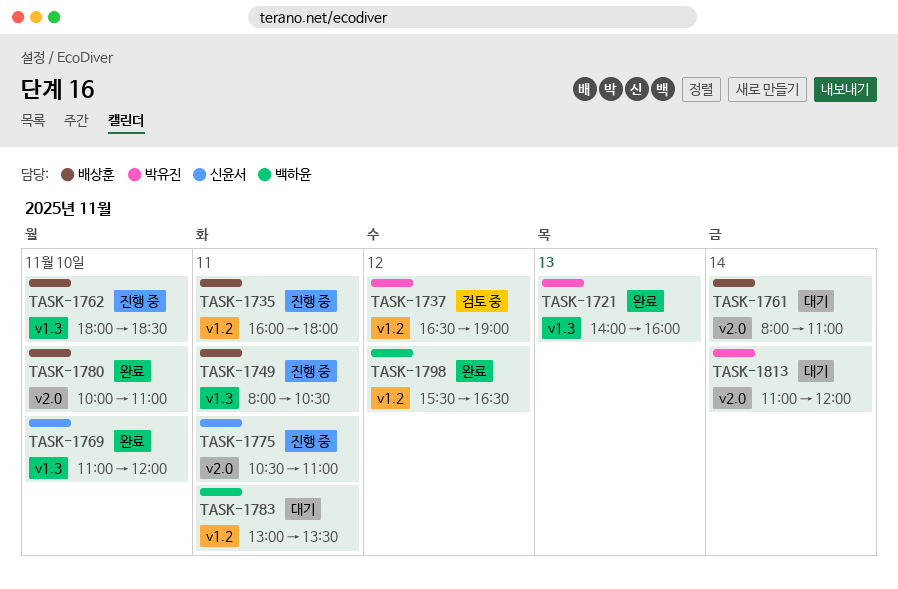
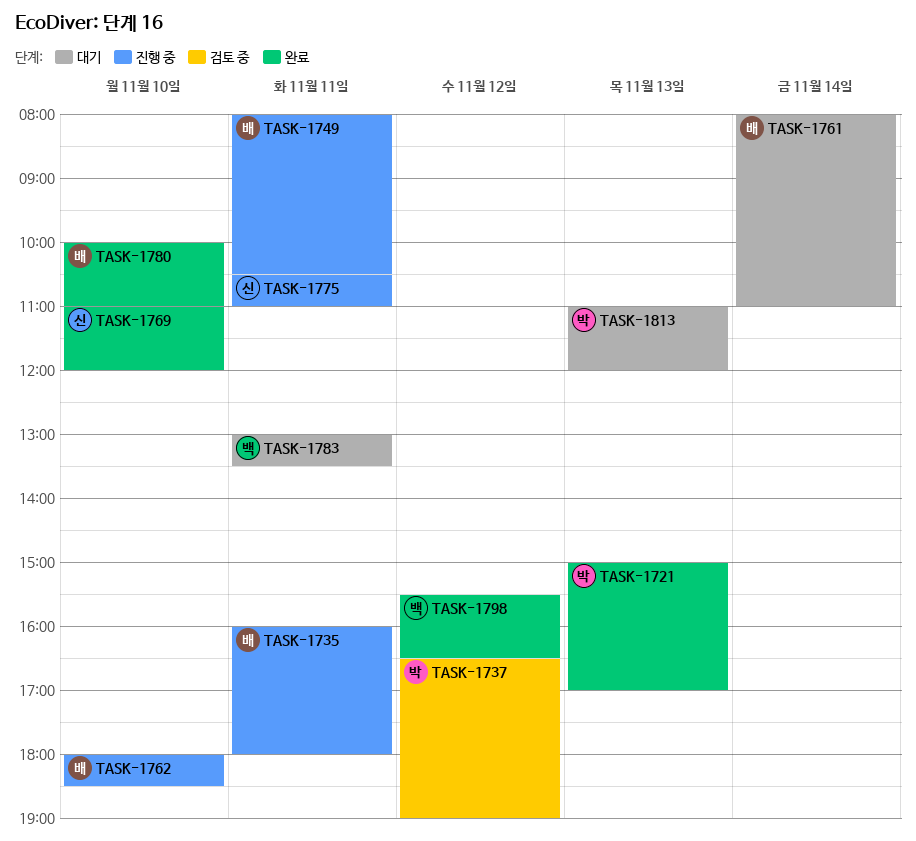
TASK-1721, begins: 14:00 -> 15:00
TASK-1721, ends: 16:00 -> 17:00
TASK-1813, day: Nov 14 -> Nov 13

